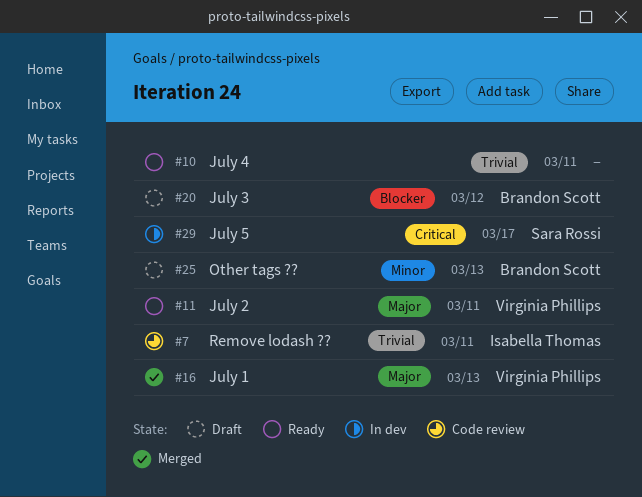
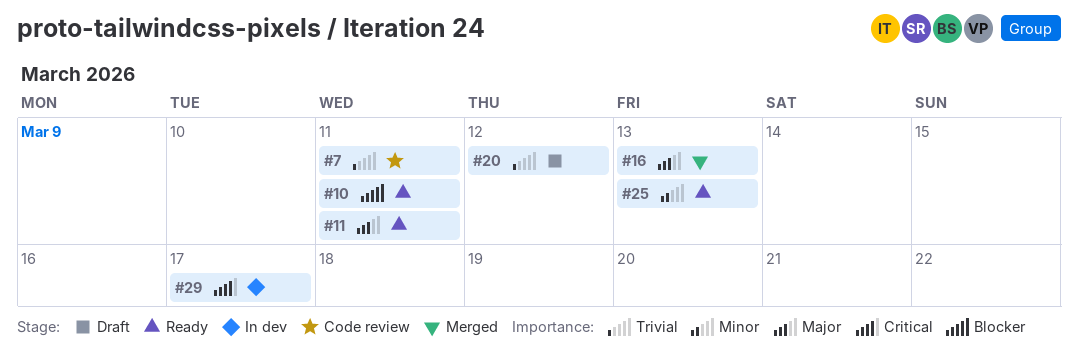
#10, priority: Trivial -> Blocker
#20, priority: Blocker -> Trivial
#25, status: Draft -> Ready

